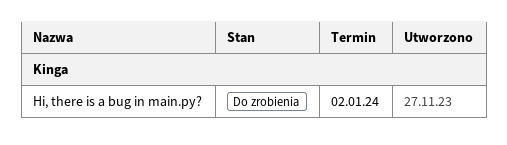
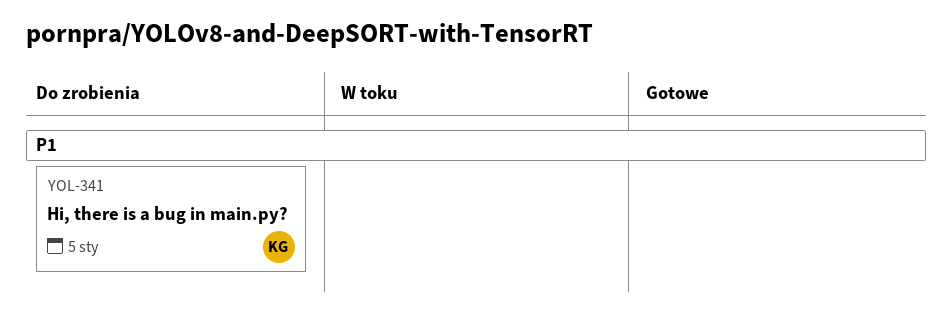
Hi, there is a bug in main.py?, due: Jan 2 -> Jan 5

